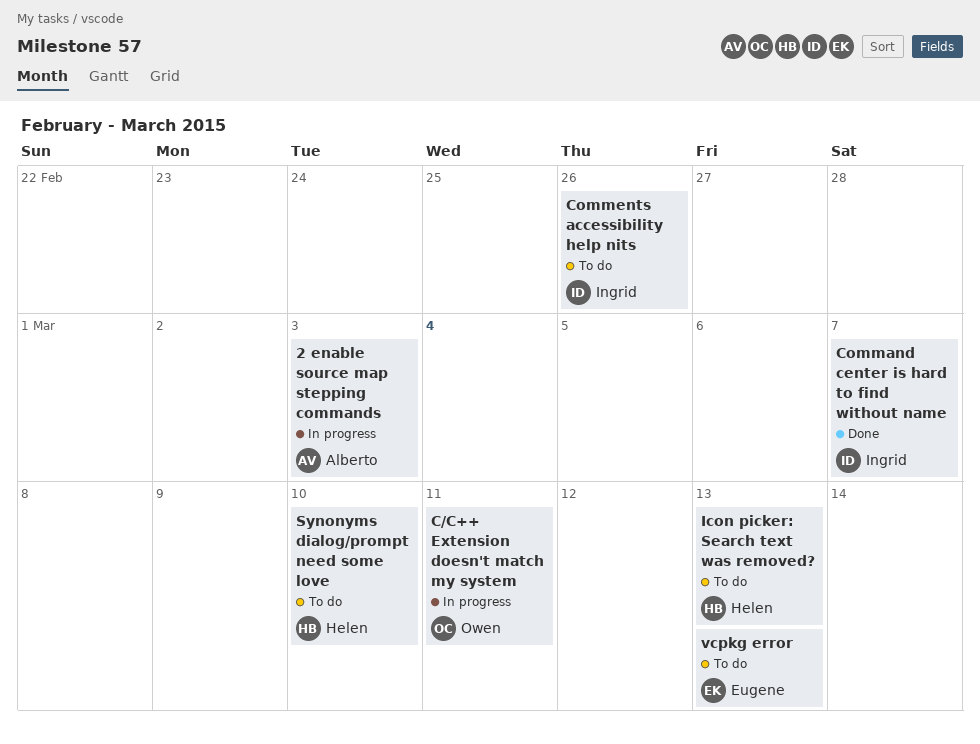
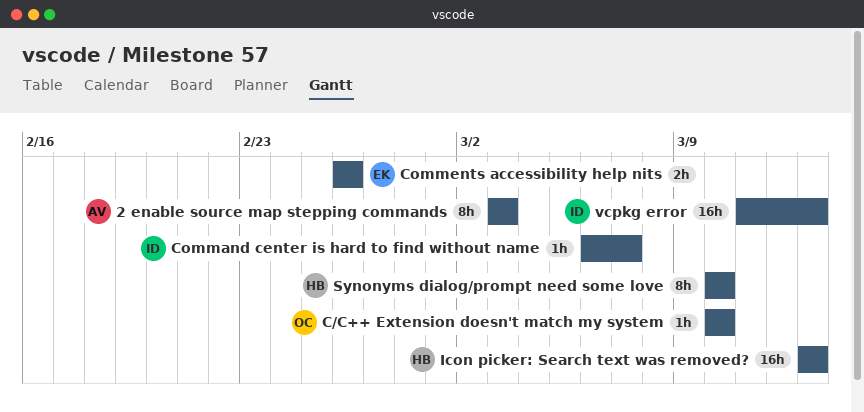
C/C++ Extension doesn't match my system, due: Mar 11 -> Mar 10
Comments accessibility help nits, owner: Ingrid -> Eugene
vcpkg error, owner: Eugene -> Ingrid

